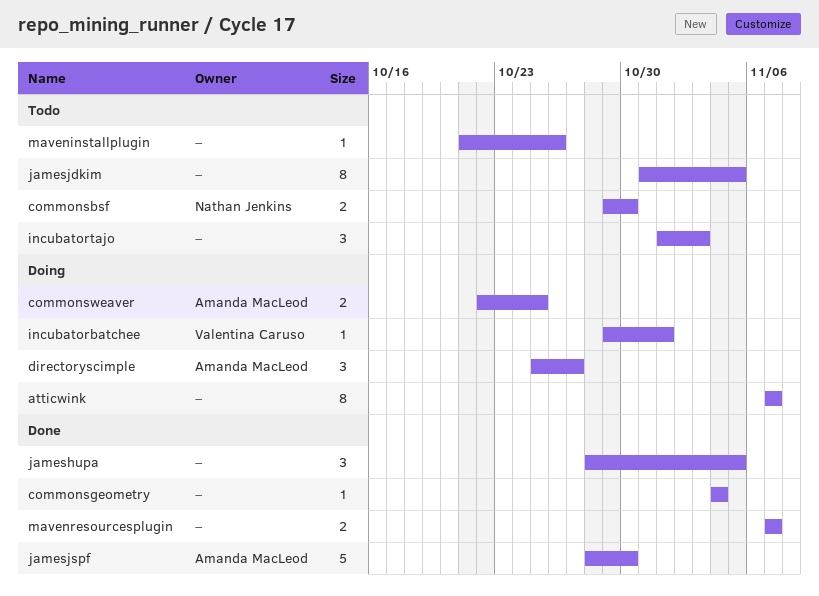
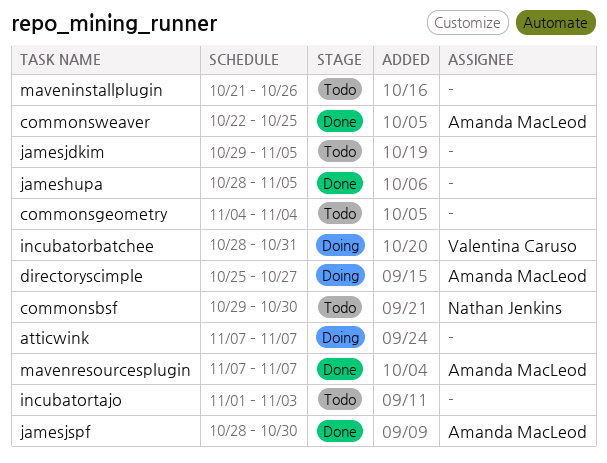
commonsgeometry, status: Done -> Todo
commonsweaver, status: Doing -> Done
incubatorbatchee, start: Oct 29 -> Oct 28
incubatorbatchee, due: Nov 1 -> Oct 31
jamesjdkim, start: Oct 31 -> Oct 29
mavenresourcesplugin, owner: none -> Amanda MacLeod

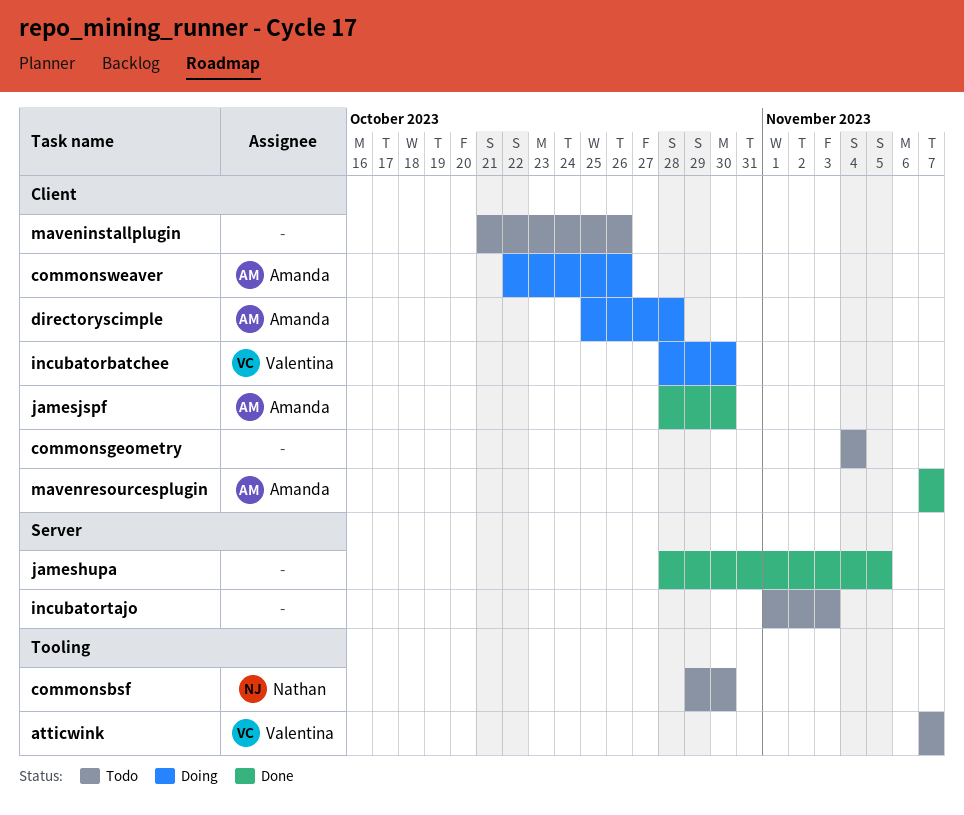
atticwink, status: Doing -> Todo
atticwink, owner: none -> Valentina Caruso
commonsweaver, status: Done -> Doing
commonsweaver, due: Oct 25 -> Oct 26
directoryscimple, due: Oct 27 -> Oct 28
incubatorbatchee, due: Oct 31 -> Oct 30
jamesjdkim: present -> none

